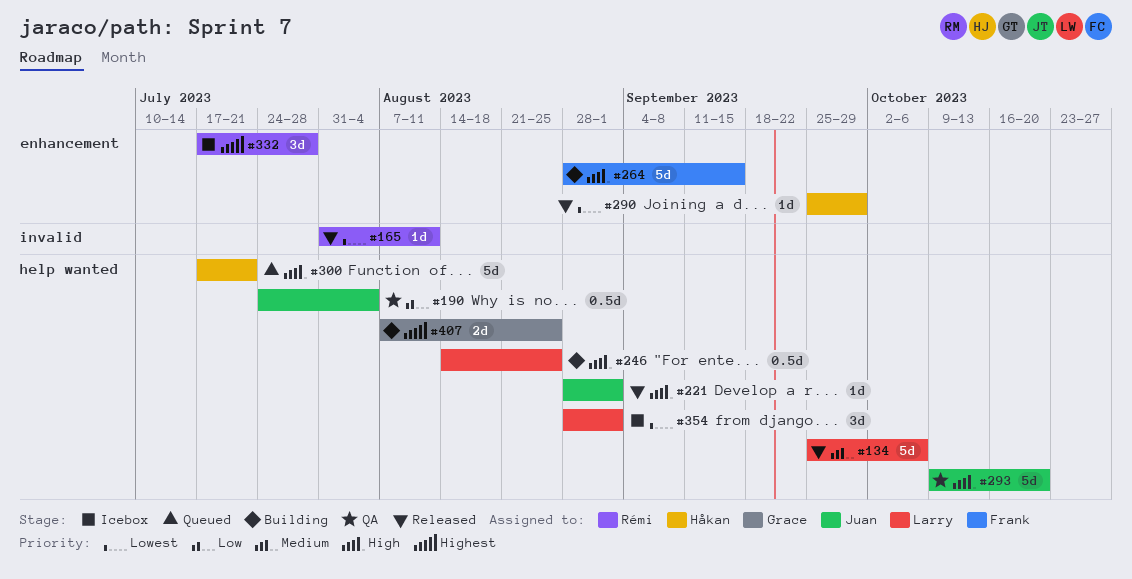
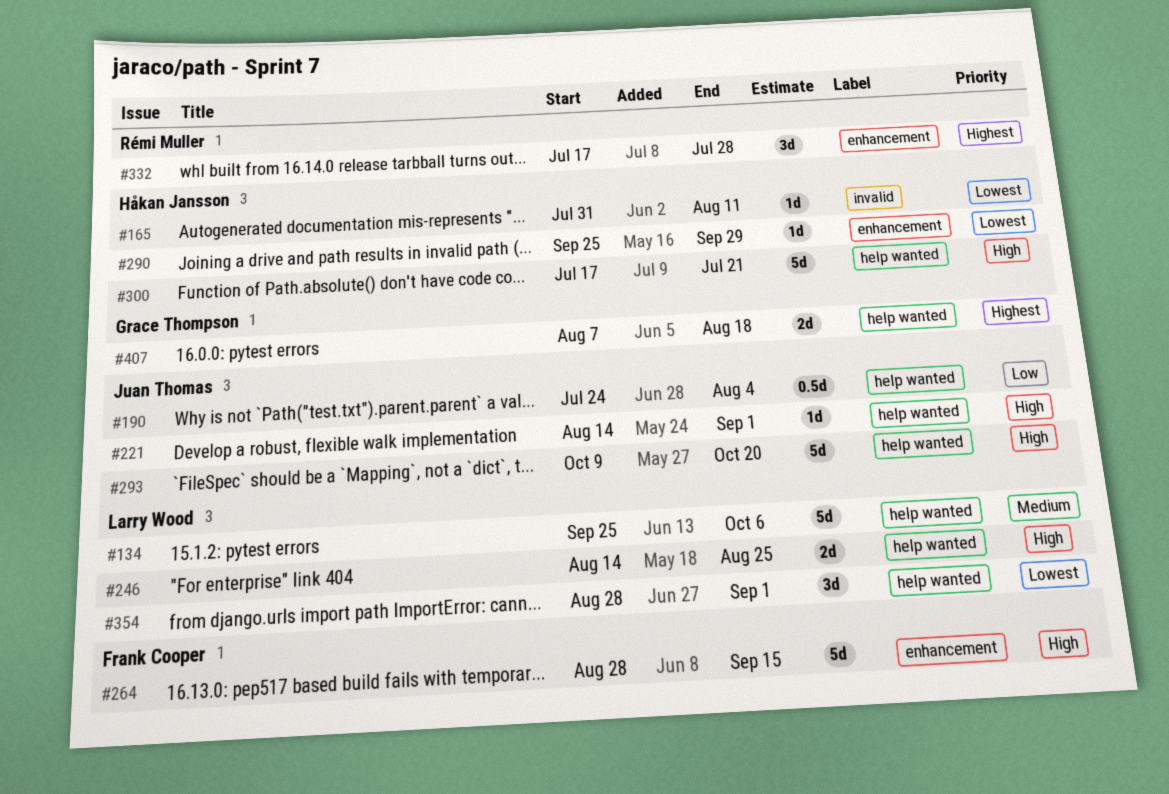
#165, owner: Rémi Muller -> Håkan Jansson
#221, start: Aug 28 -> Aug 14
#246, estimate: 0.5d -> 2d
#407, due: Aug 25 -> Aug 18

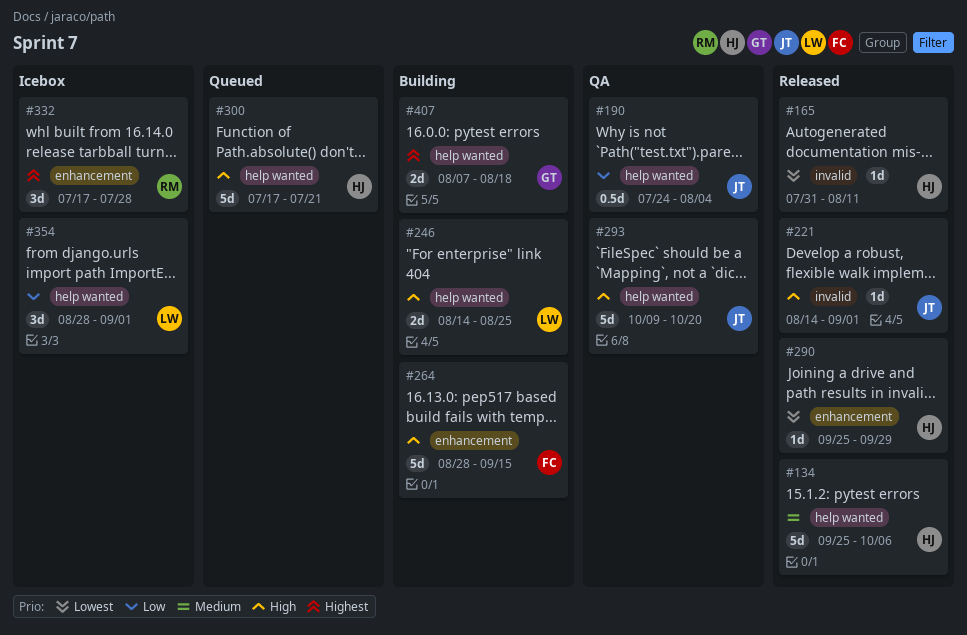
#134, owner: Larry Wood -> Håkan Jansson
#221, label: help wanted -> invalid
#354, priority: Lowest -> Low

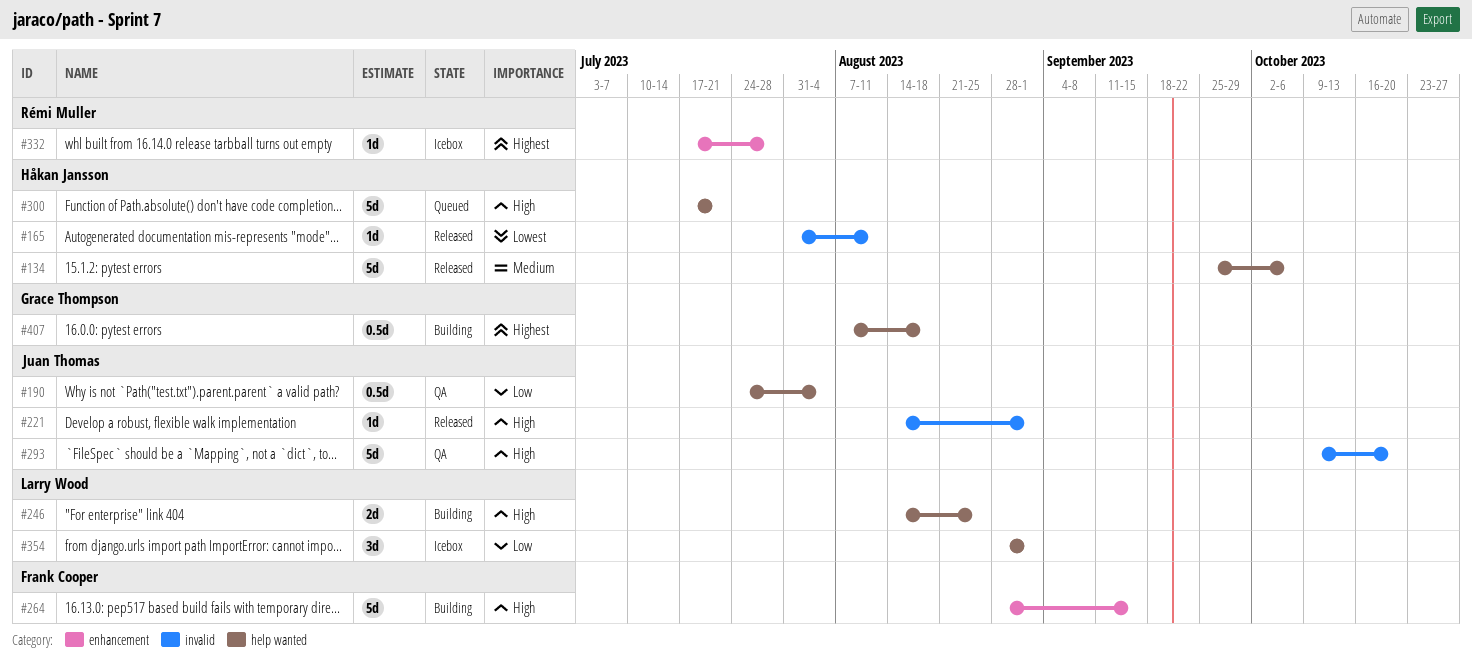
#290: present -> none
#293, label: help wanted -> invalid
#332, estimate: 3d -> 1d
#407, estimate: 2d -> 0.5d

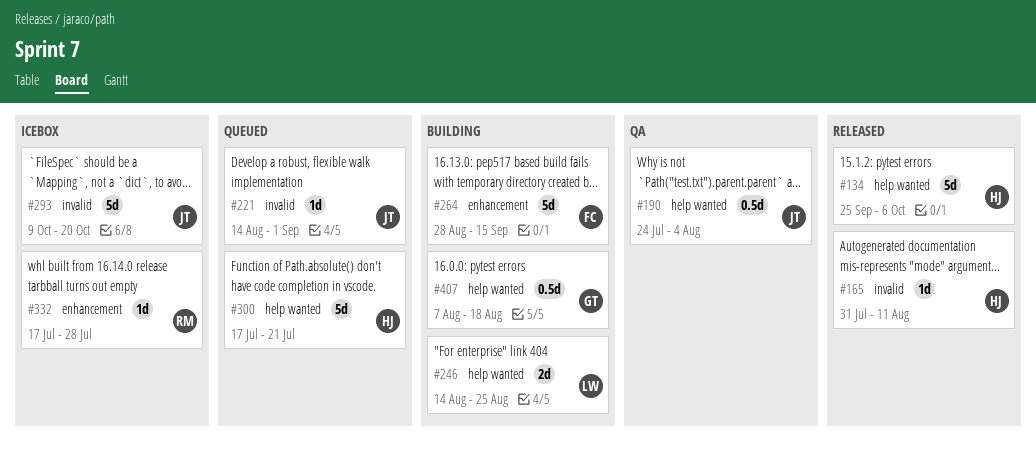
#221, status: Released -> Queued
#293, status: QA -> Icebox
#354: present -> none

